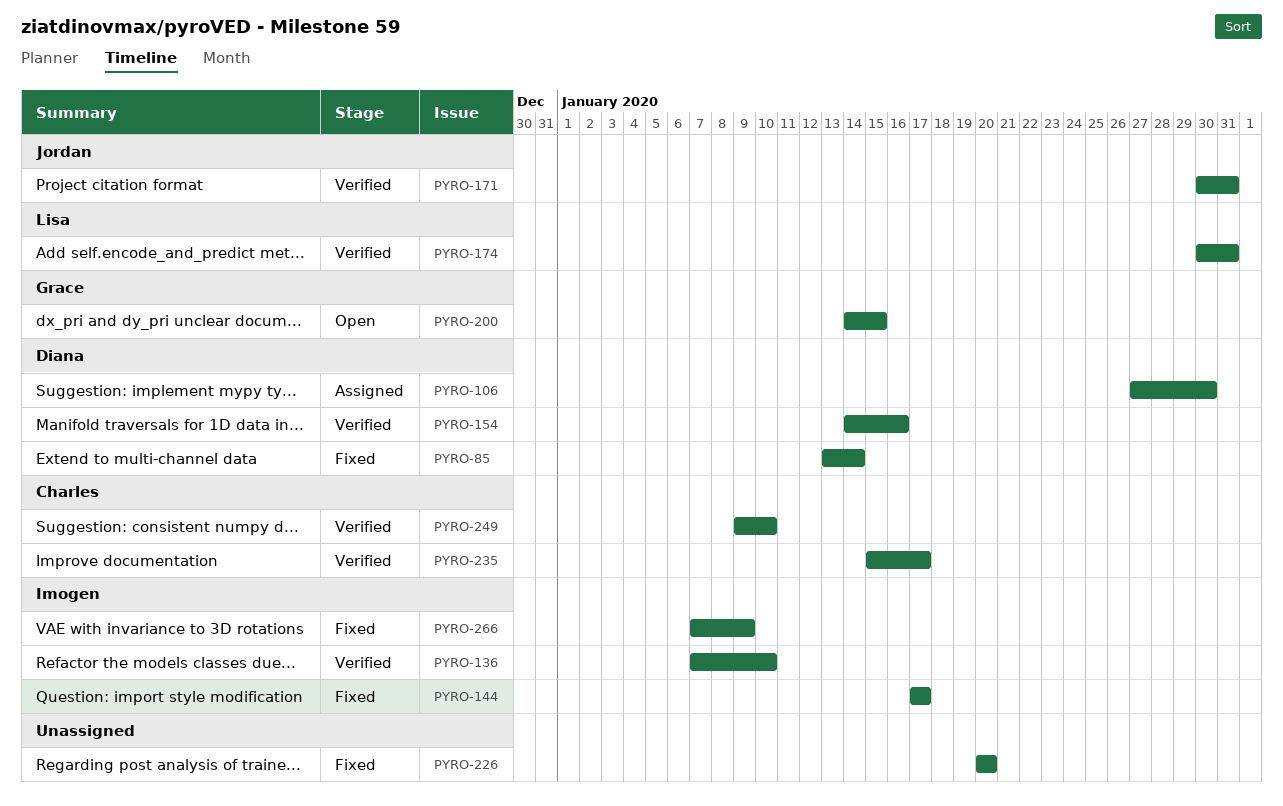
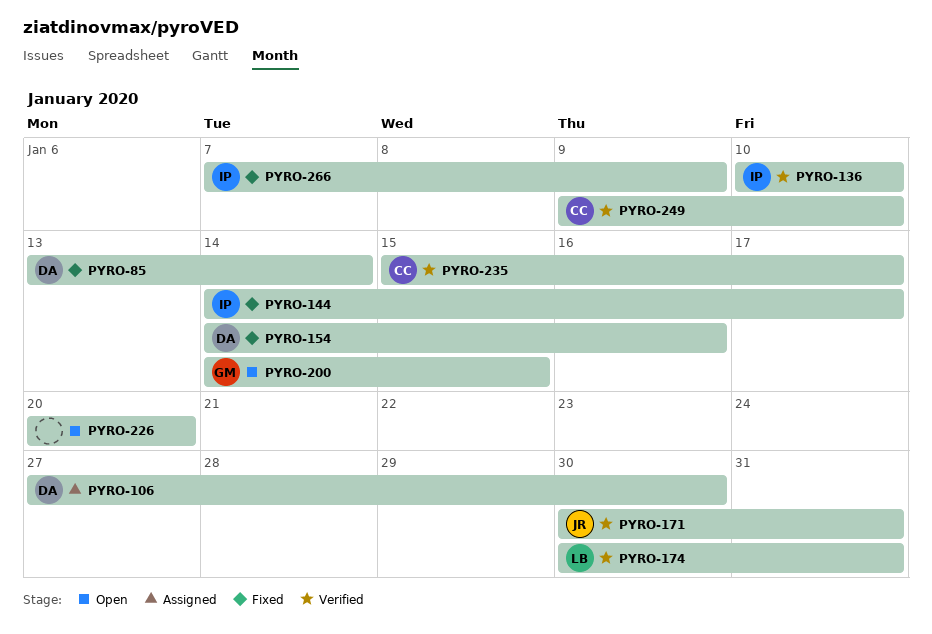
PYRO-136, start: Jan 7 -> Jan 10
PYRO-144, start: Jan 17 -> Jan 14
PYRO-154, status: Verified -> Fixed
PYRO-226, status: Fixed -> Open

